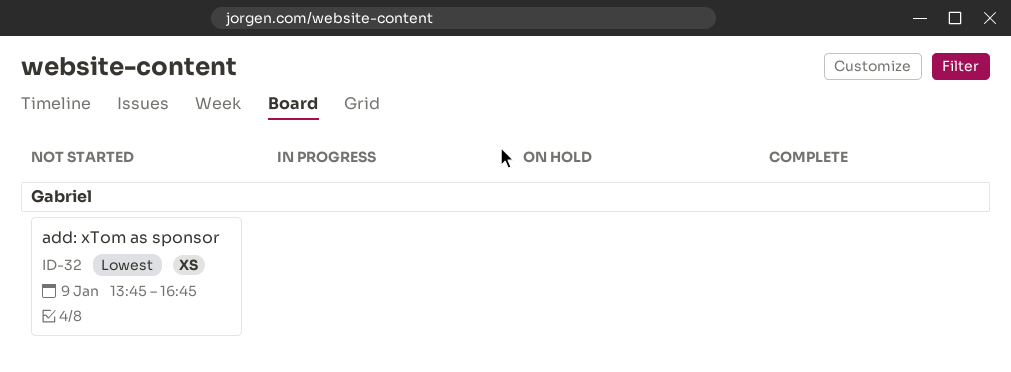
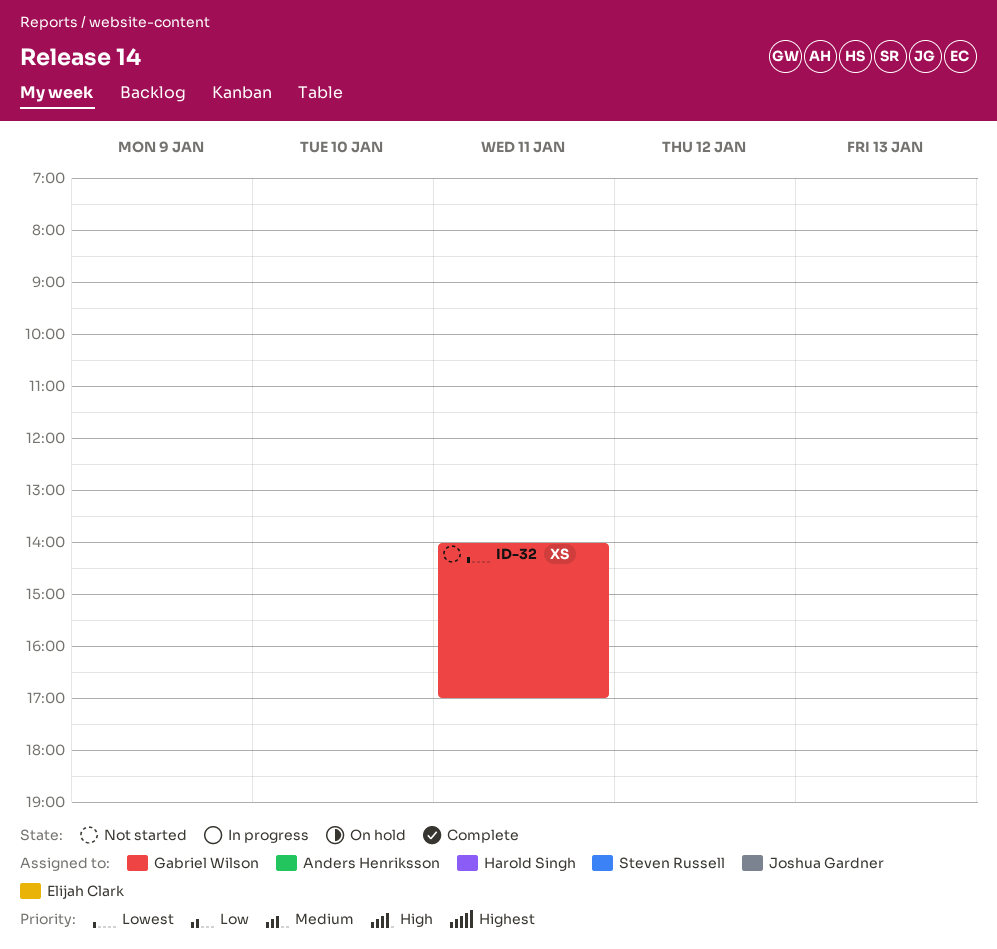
ID-32, day: Jan 9 -> Jan 11
ID-32, begins: 13:45 -> 14:00
ID-32, ends: 16:45 -> 17:00

